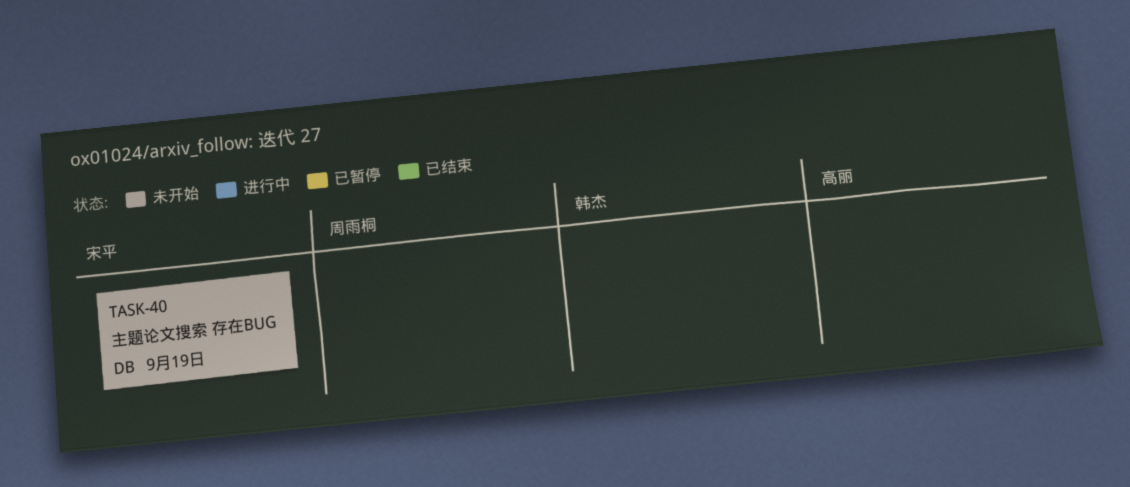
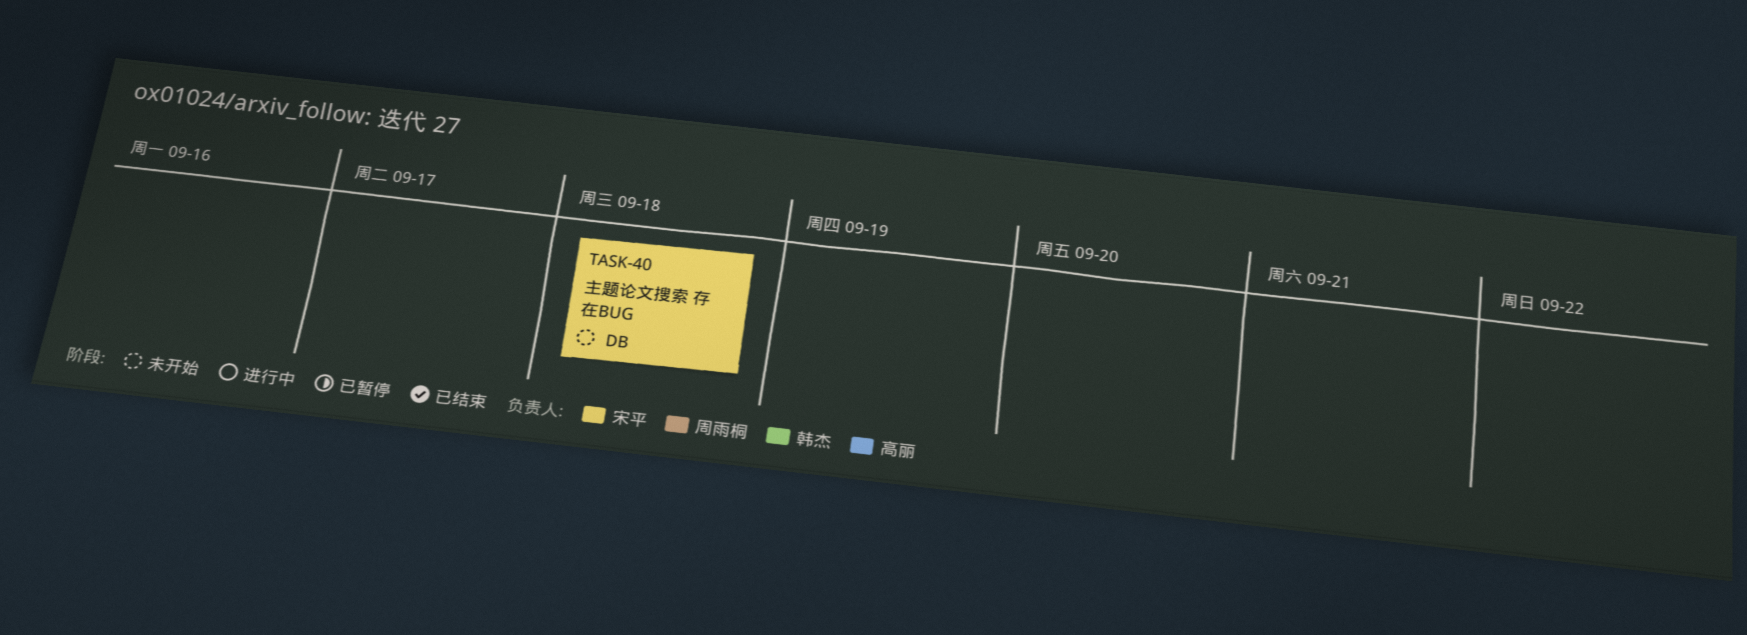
TASK-40, due: Sep 19 -> Sep 18

